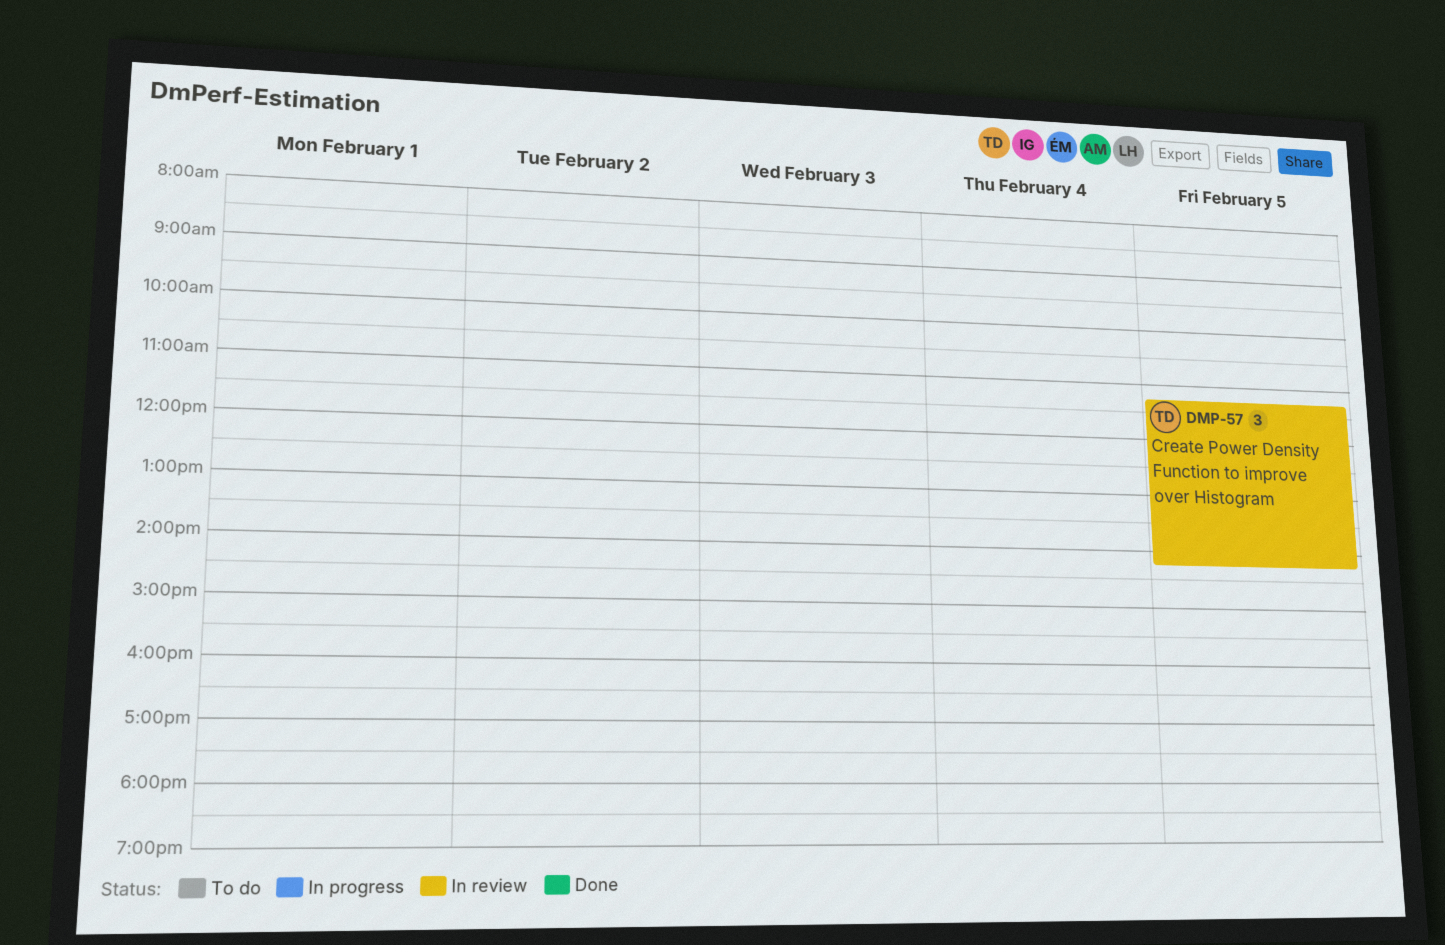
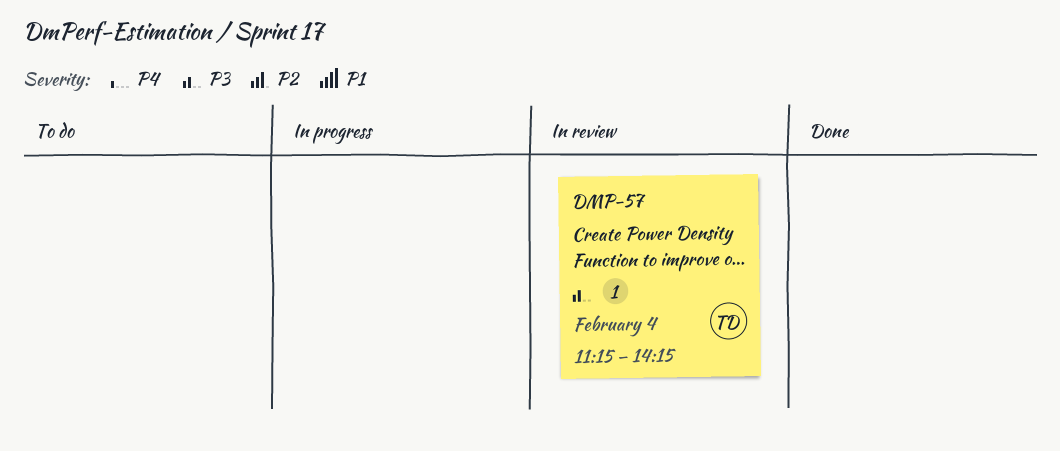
DMP-57, estimate: 3 -> 1
DMP-57, day: Feb 5 -> Feb 4

